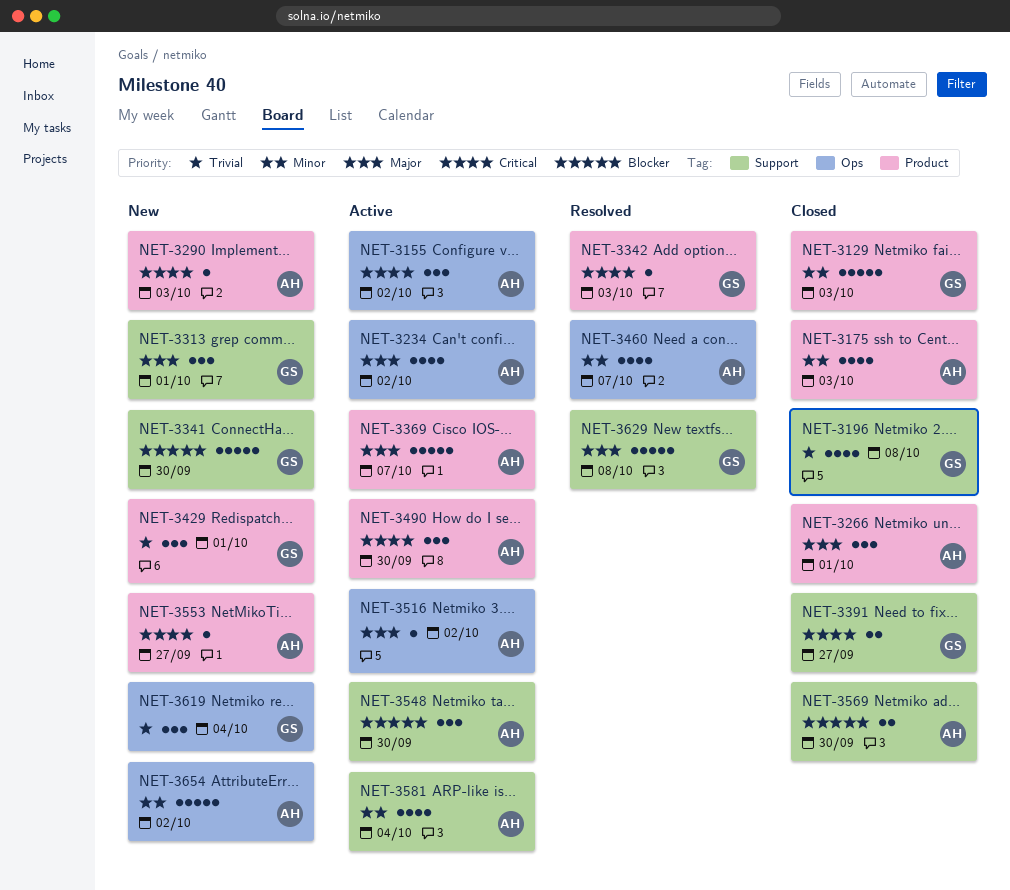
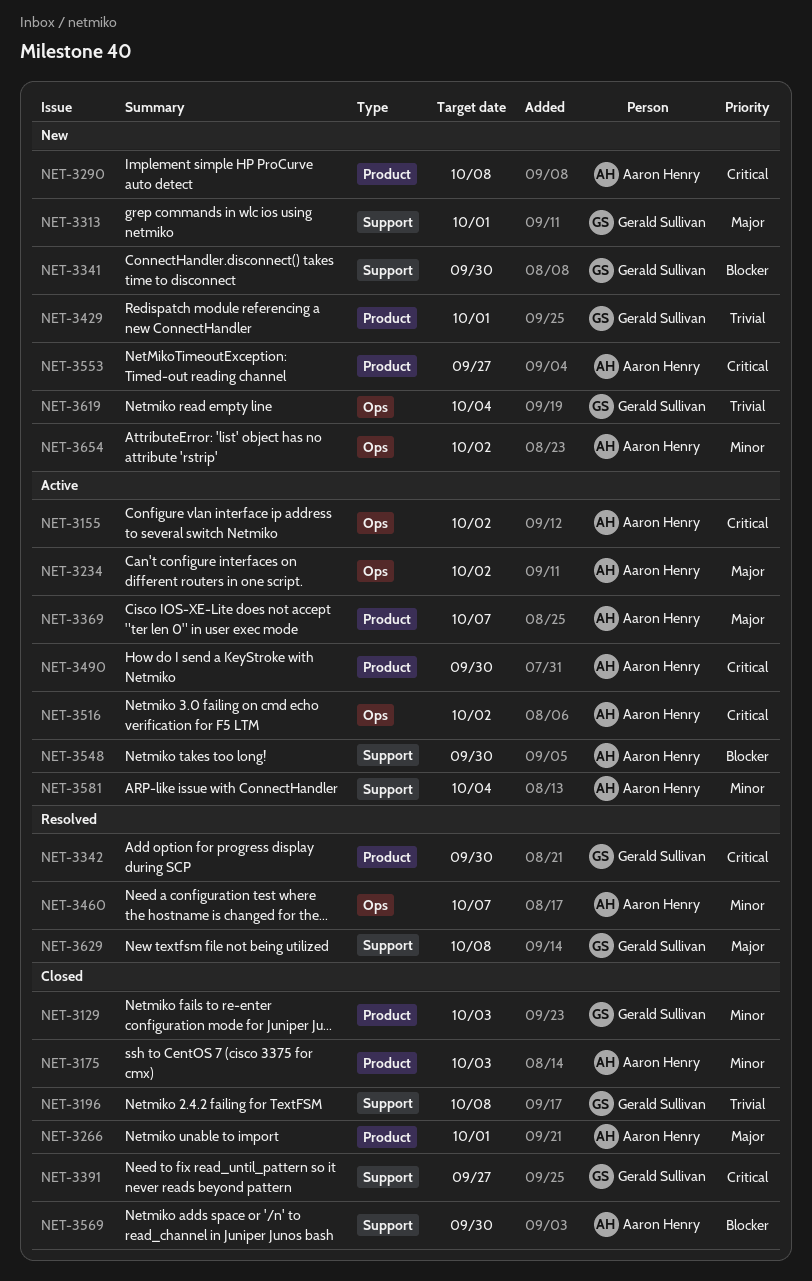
NET-3290, due: Oct 3 -> Oct 8
NET-3342, due: Oct 3 -> Sep 30
NET-3516, priority: Major -> Critical

